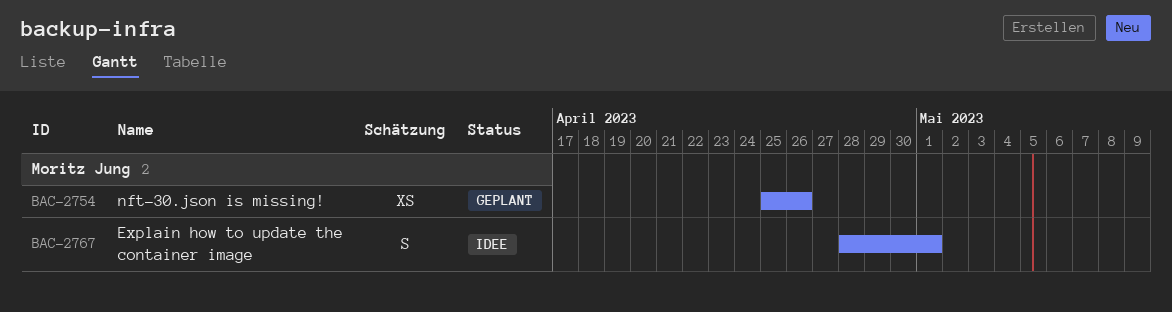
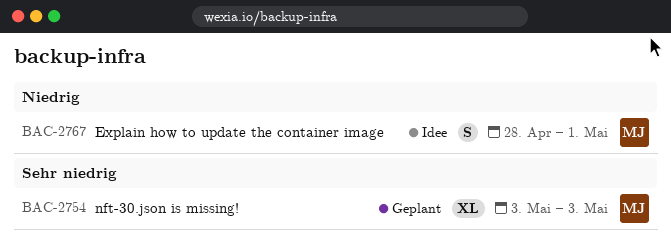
BAC-2754, estimate: XS -> XL
BAC-2754, start: Apr 25 -> May 3
BAC-2754, due: Apr 26 -> May 3

